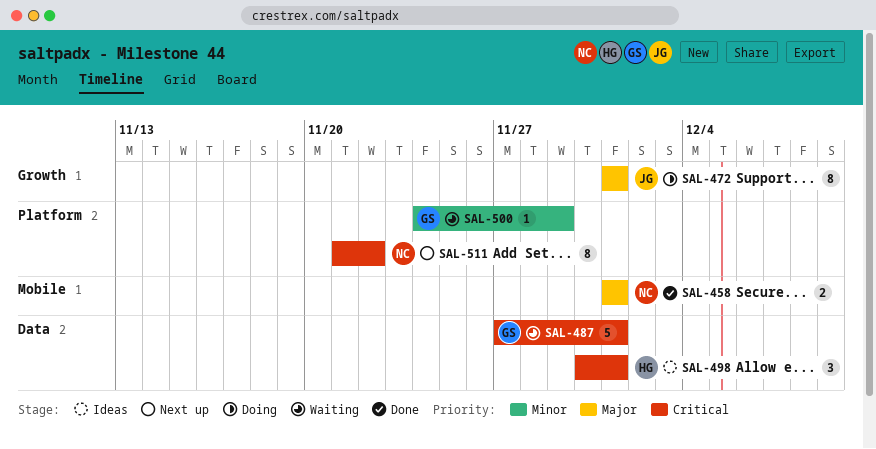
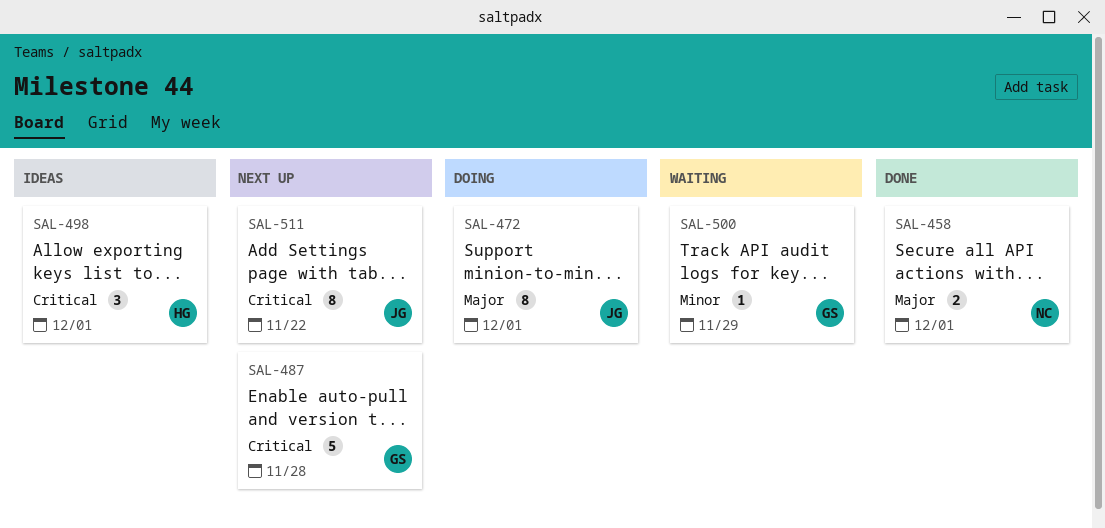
SAL-487, status: Waiting -> Next up
SAL-487, due: Dec 1 -> Nov 28
SAL-511, owner: NC -> JG

